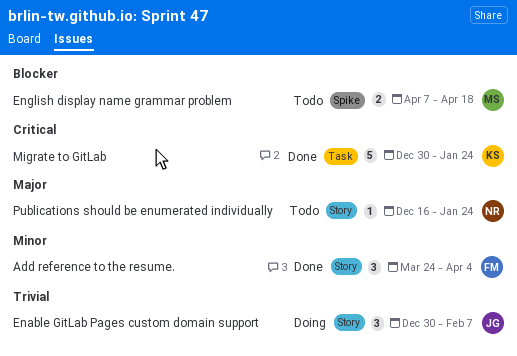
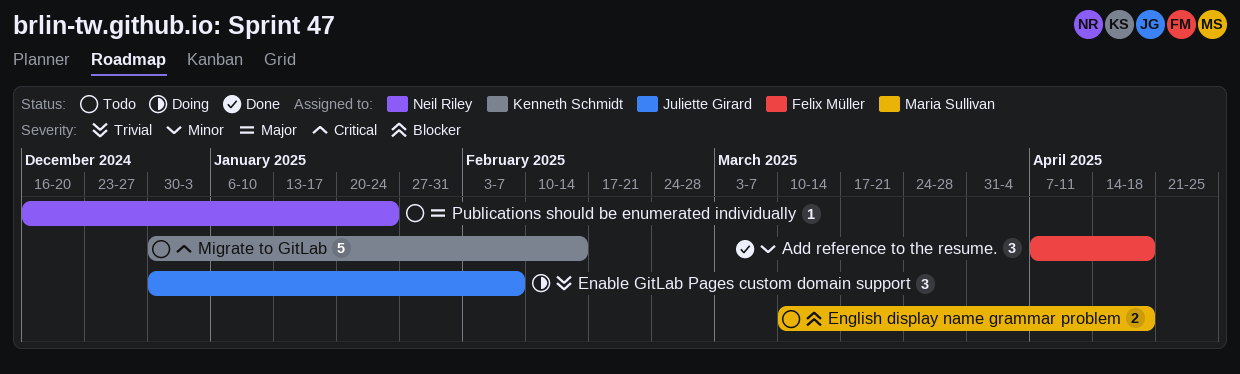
Add reference to the resume., start: Mar 24 -> Apr 7
Add reference to the resume., due: Apr 4 -> Apr 18
English display name grammar problem, start: Apr 7 -> Mar 10
Migrate to GitLab, status: Done -> Todo
Migrate to GitLab, due: Jan 24 -> Feb 14

